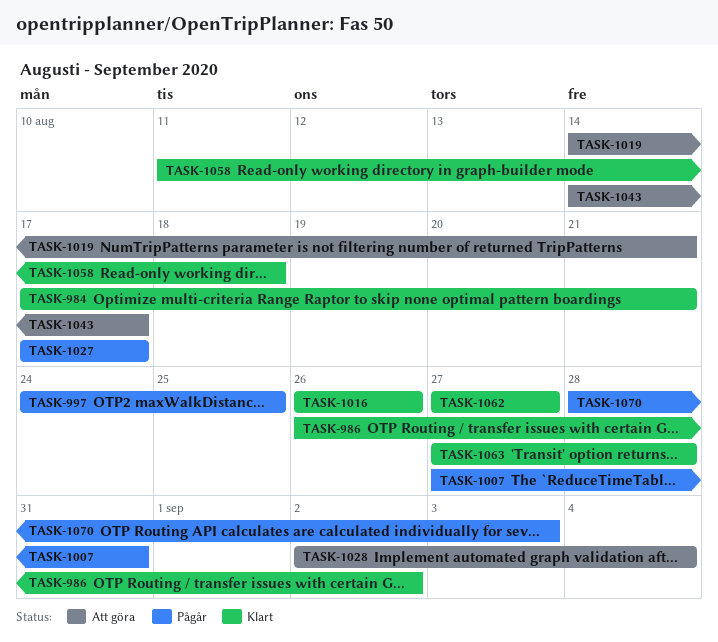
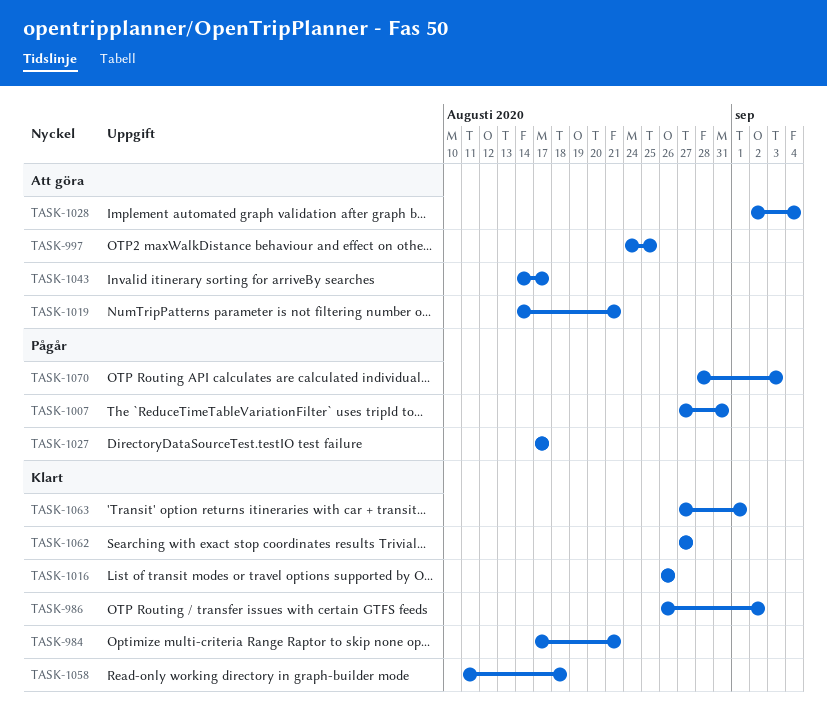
TASK-997, status: Pågår -> Att göra
TASK-1063, due: Aug 28 -> Sep 1

